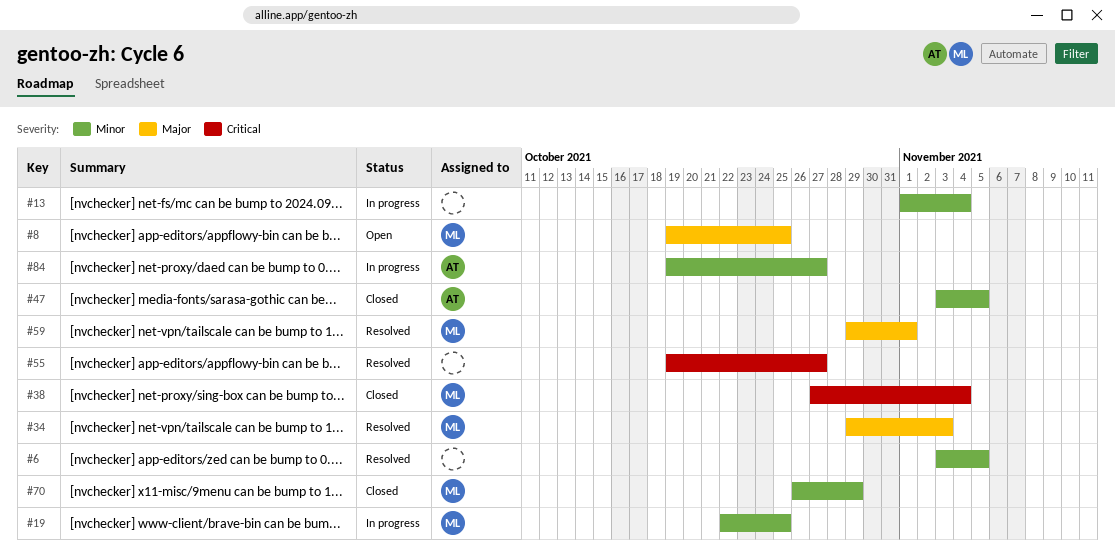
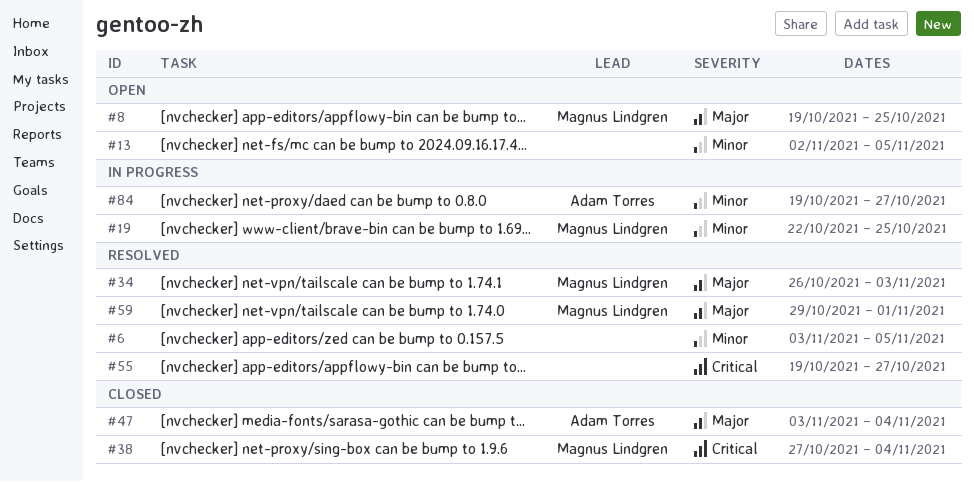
#13, status: In progress -> Open
#13, start: Nov 1 -> Nov 2
#13, due: Nov 4 -> Nov 5
#34, start: Oct 29 -> Oct 26
#47, priority: Minor -> Major
#47, due: Nov 5 -> Nov 4
#70: present -> none

